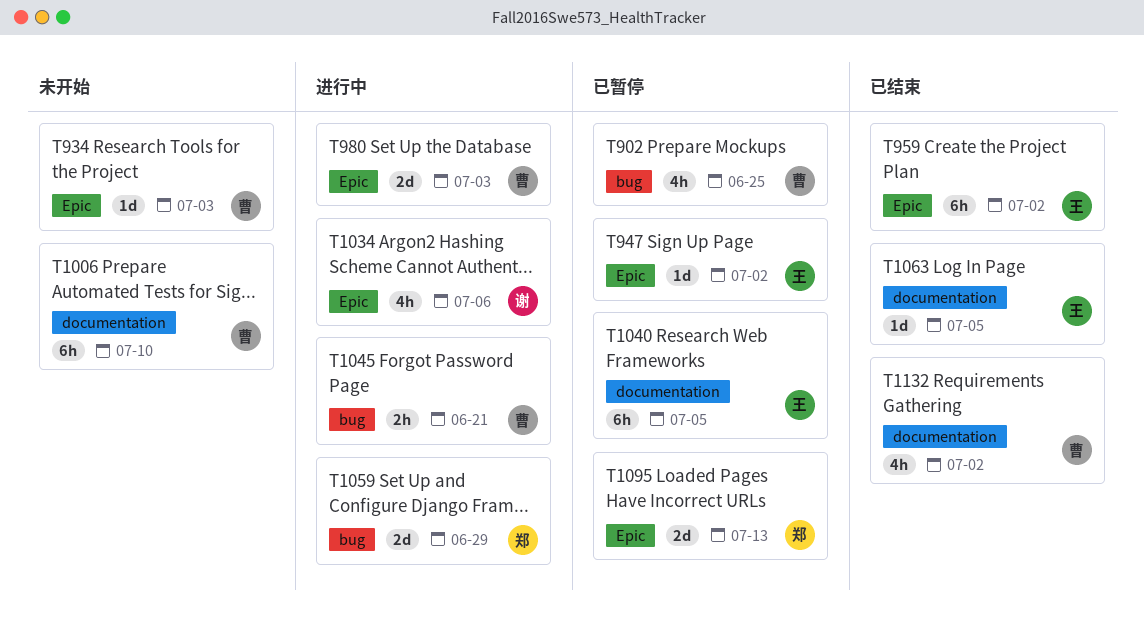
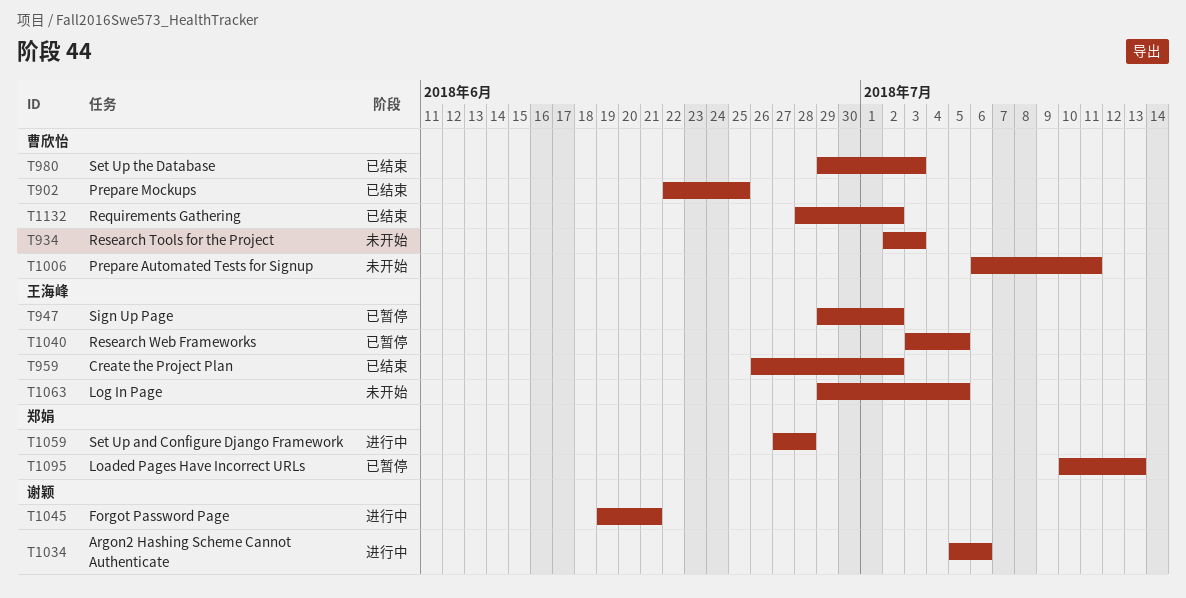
T902, status: 已暂停 -> 已结束
T980, status: 进行中 -> 已结束
T1006, due: Jul 10 -> Jul 11
T1045, owner: 曹欣怡 -> 谢颖
T1059, due: Jun 29 -> Jun 28
T1063, status: 已结束 -> 未开始

